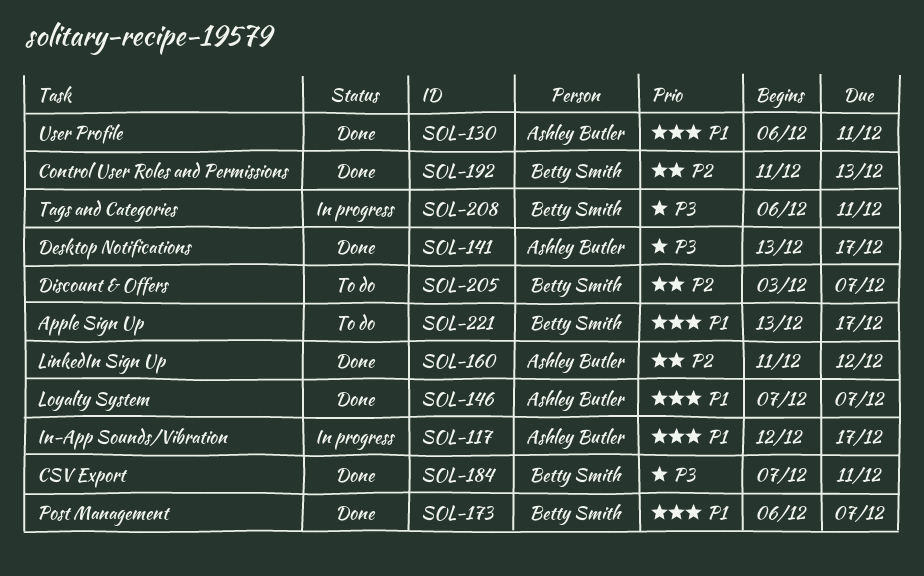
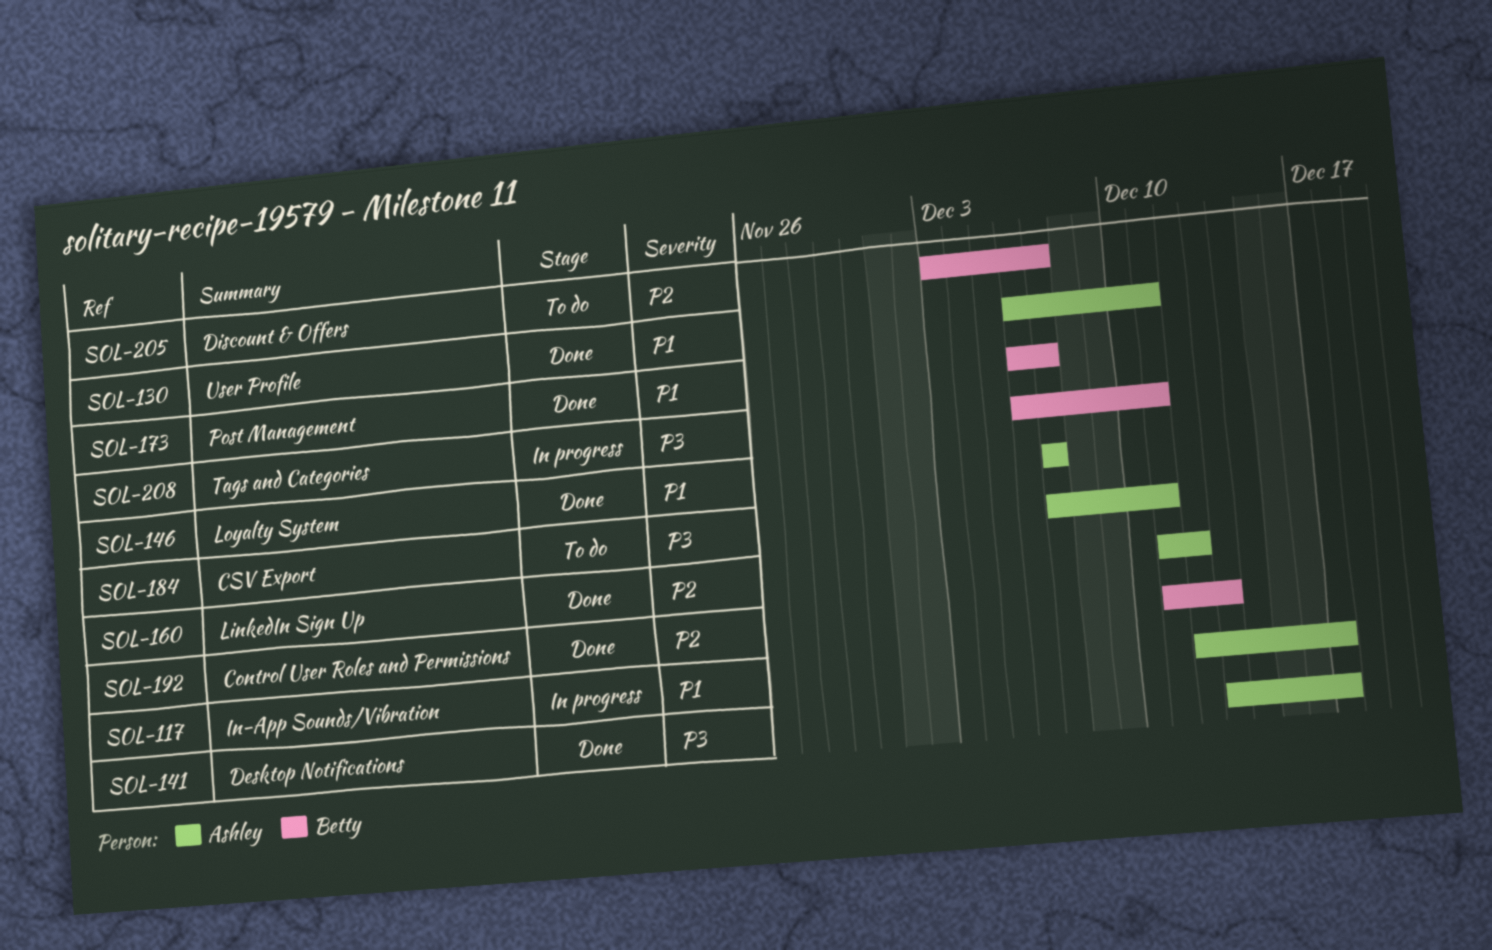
SOL-184, status: Done -> To do
SOL-184, owner: Betty Smith -> Ashley Butler
SOL-221: present -> none

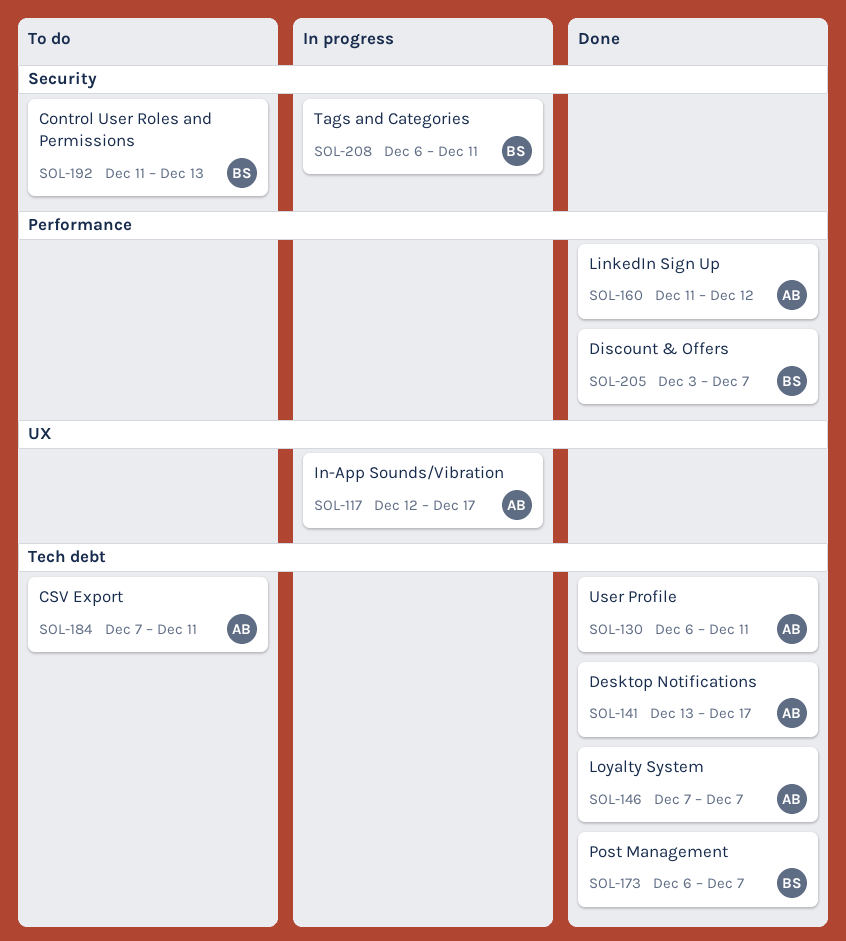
SOL-192, status: Done -> To do
SOL-205, status: To do -> Done

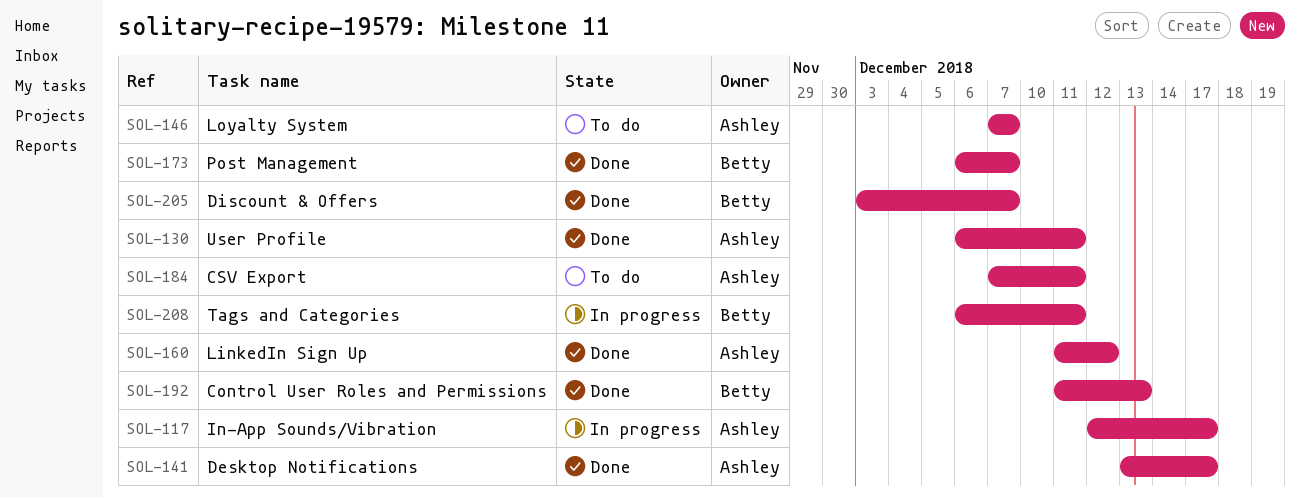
SOL-146, status: Done -> To do
SOL-192, status: To do -> Done

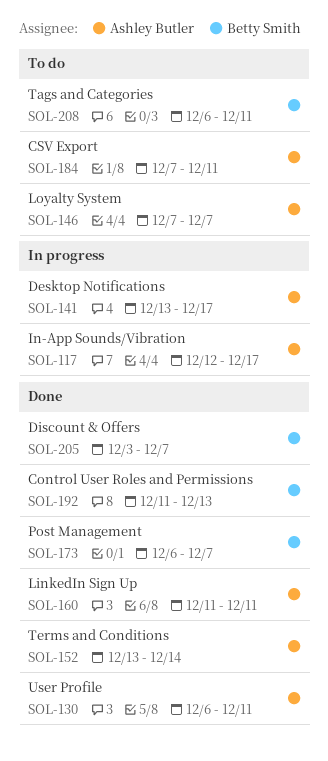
SOL-141, status: Done -> In progress
SOL-152: none -> present
SOL-160, due: Dec 12 -> Dec 11
SOL-208, status: In progress -> To do

